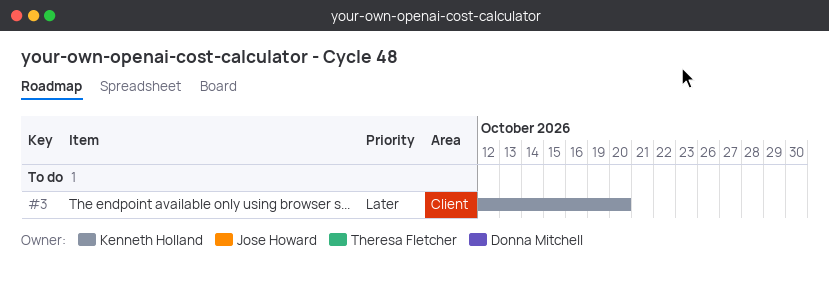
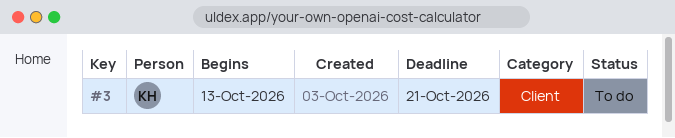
#3, start: Oct 12 -> Oct 13
#3, due: Oct 20 -> Oct 21

